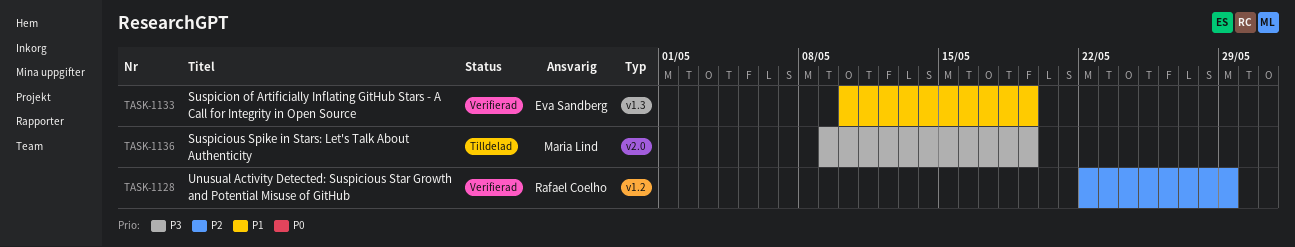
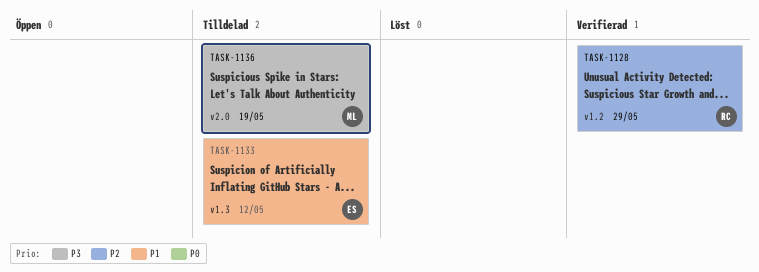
TASK-1133, status: Verifierad -> Tilldelad
TASK-1133, due: May 19 -> May 12

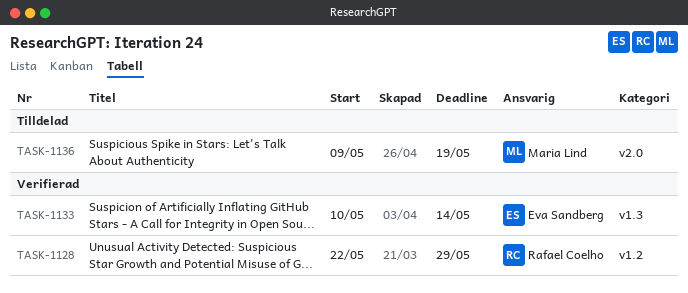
TASK-1133, status: Tilldelad -> Verifierad
TASK-1133, due: May 12 -> May 14

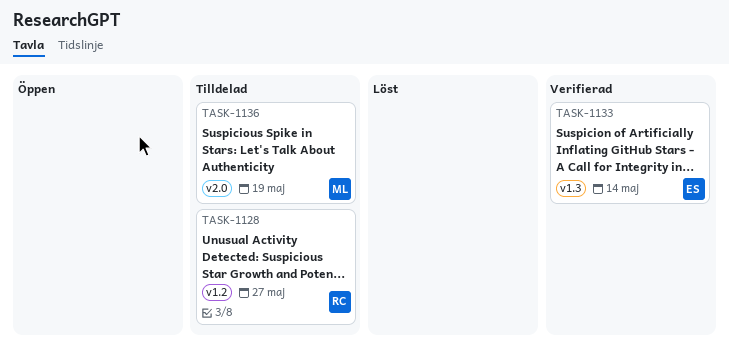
TASK-1128, status: Verifierad -> Tilldelad
TASK-1128, due: May 29 -> May 27

